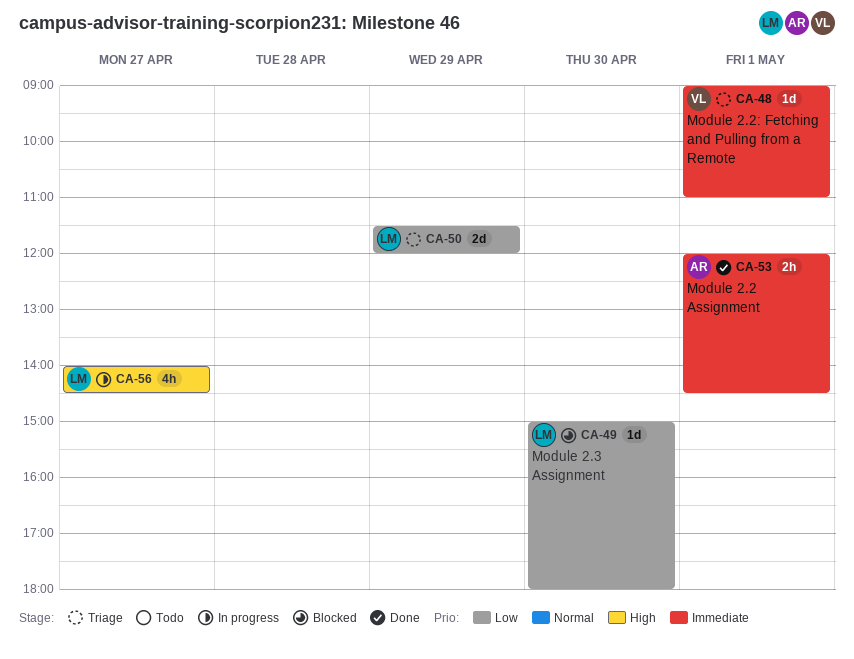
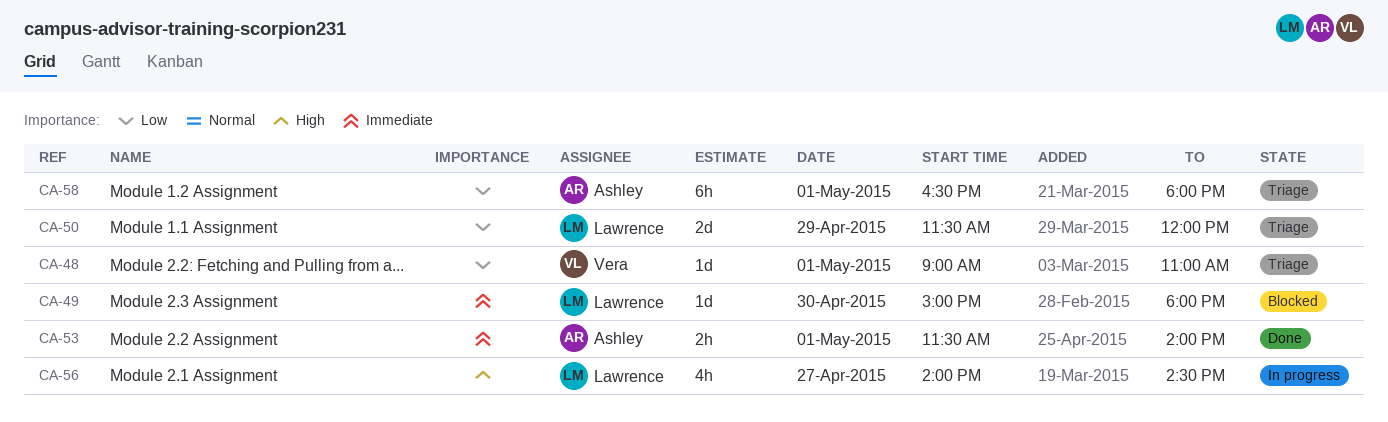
CA-48, priority: Immediate -> Low
CA-49, priority: Low -> Immediate
CA-53, begins: 12:00 -> 11:30
CA-53, ends: 14:30 -> 14:00
CA-58: none -> present

